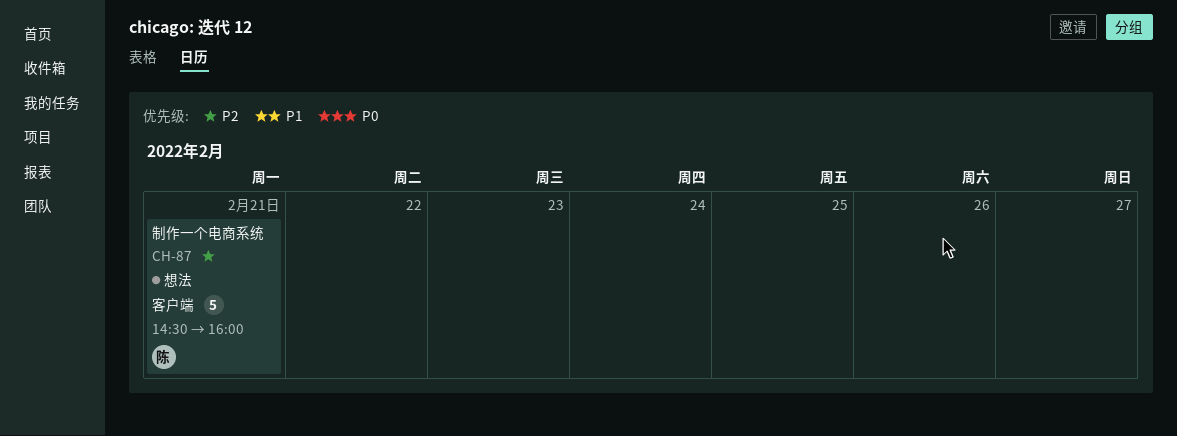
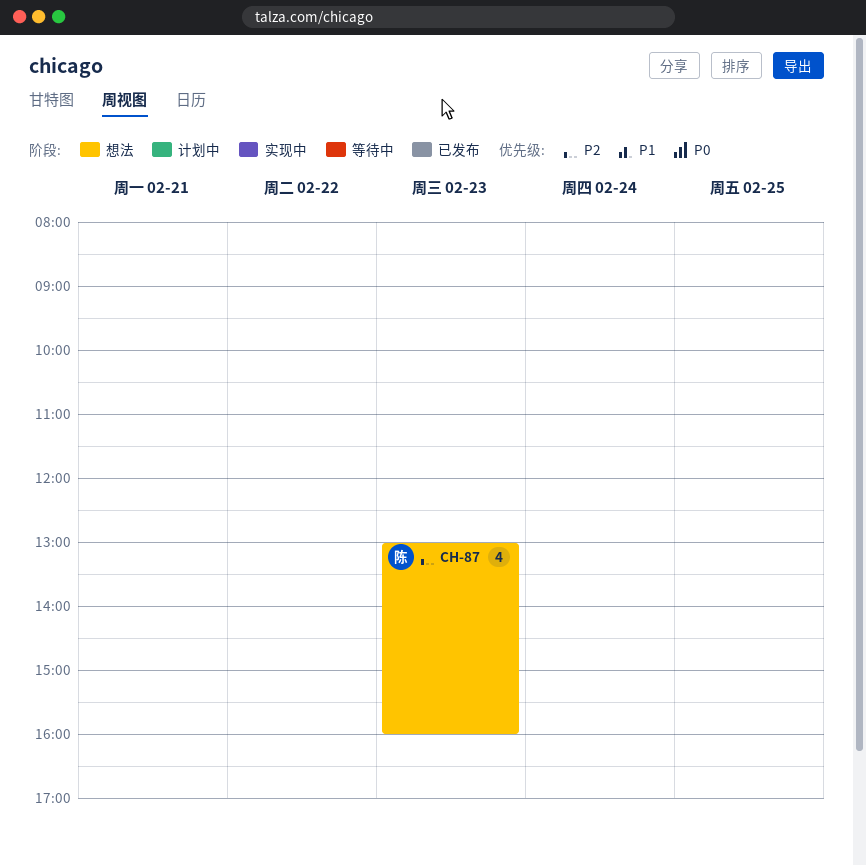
CH-87, estimate: 5 -> 4
CH-87, day: Feb 21 -> Feb 23
CH-87, begins: 14:30 -> 13:00

